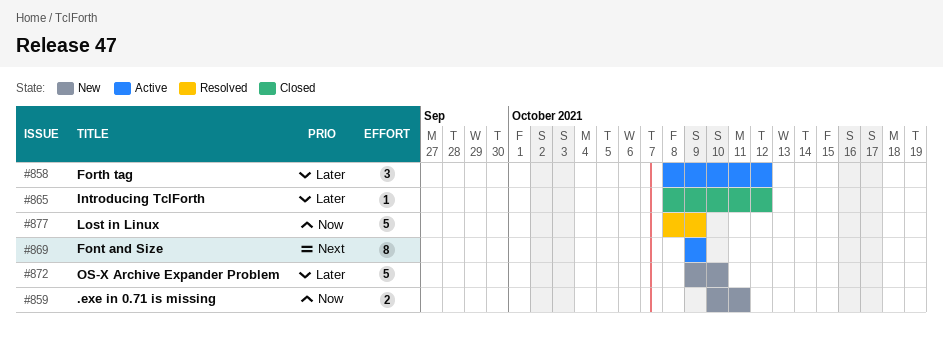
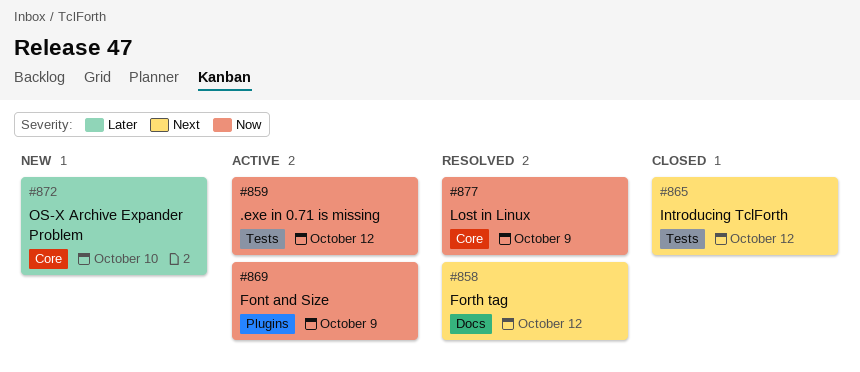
#858, status: Active -> Resolved
#858, priority: Later -> Next
#859, status: New -> Active
#859, due: Oct 11 -> Oct 12
#865, priority: Later -> Next
#869, priority: Next -> Now

